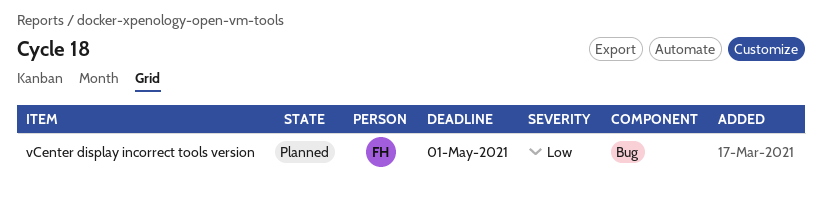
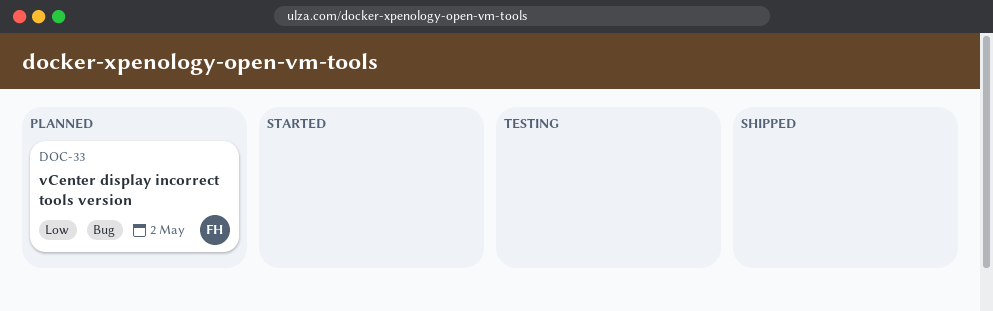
vCenter display incorrect tools version, due: May 1 -> May 2

